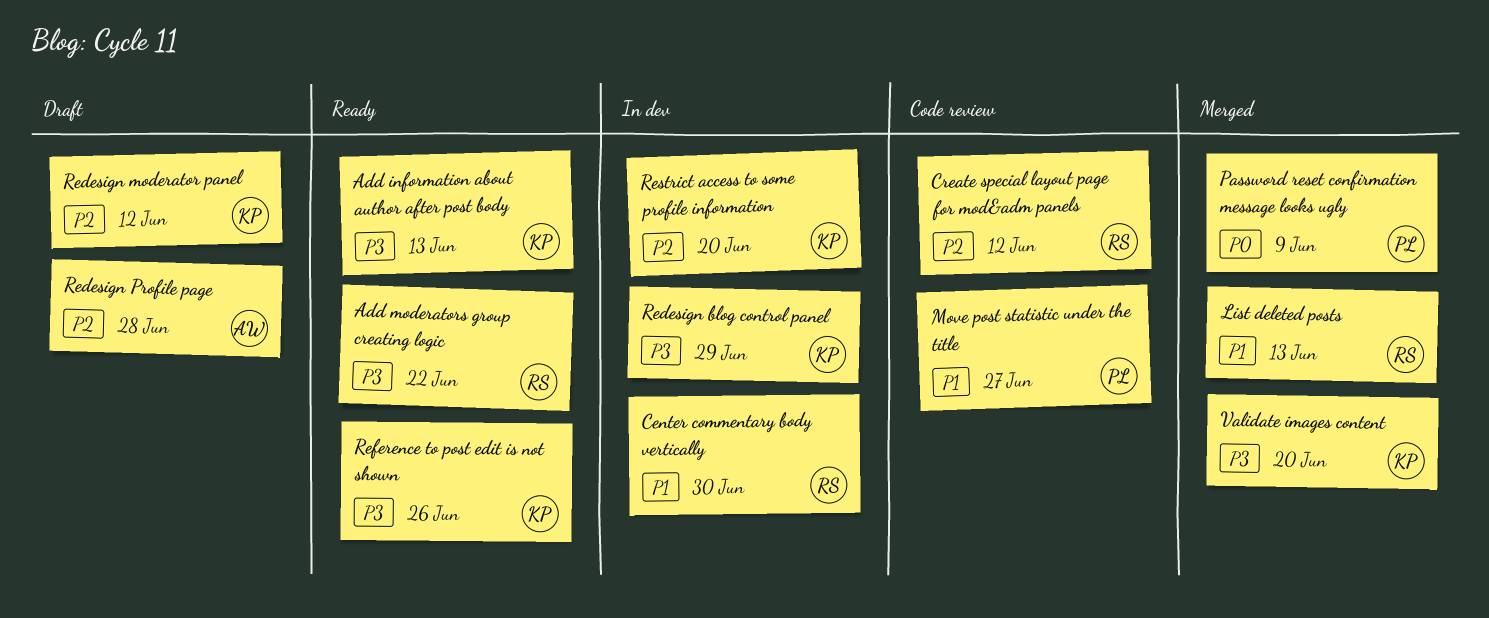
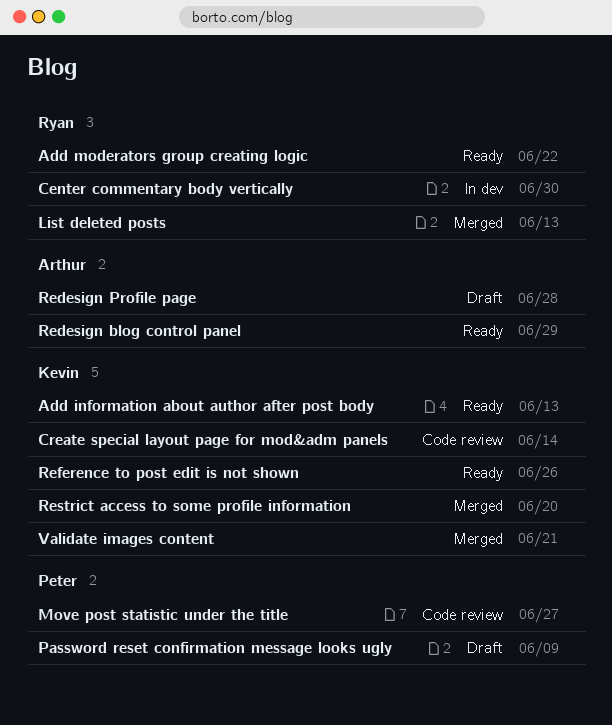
Create special layout page for mod&adm panels, owner: Ryan -> Kevin
Create special layout page for mod&adm panels, due: Jun 12 -> Jun 14
Password reset confirmation message looks ugly, status: Merged -> Draft
Redesign blog control panel, status: In dev -> Ready
Redesign blog control panel, owner: Kevin -> Arthur
Redesign moderator panel: present -> none
Restrict access to some profile information, status: In dev -> Merged
Validate images content, due: Jun 20 -> Jun 21

